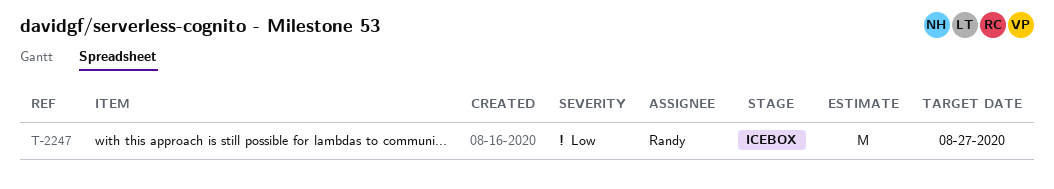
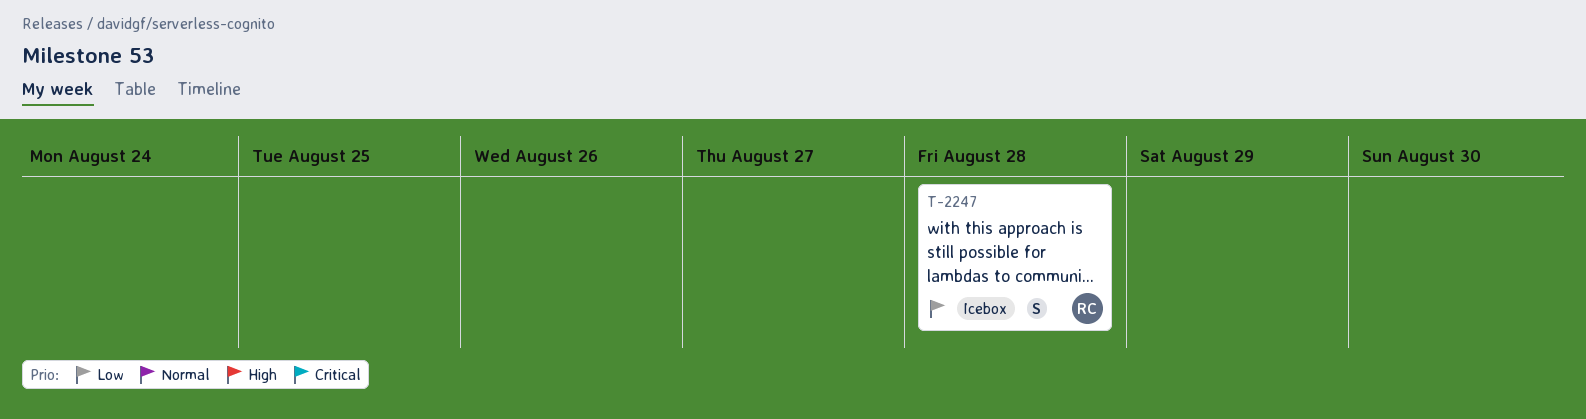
T-2247, estimate: M -> S
T-2247, due: Aug 27 -> Aug 28

